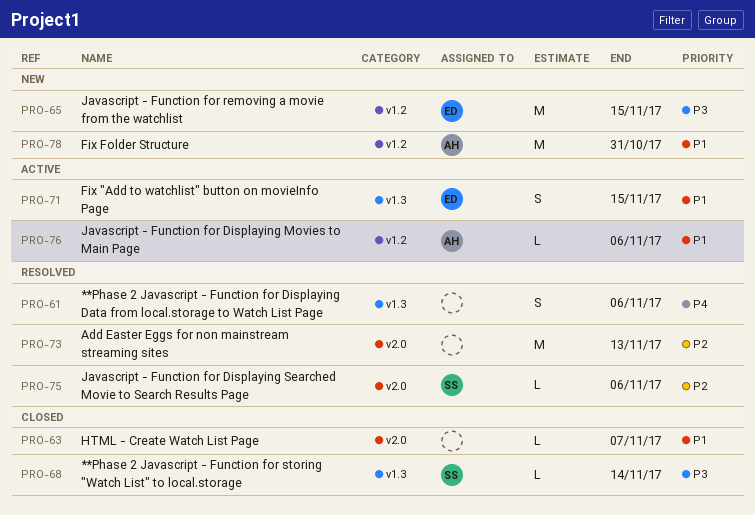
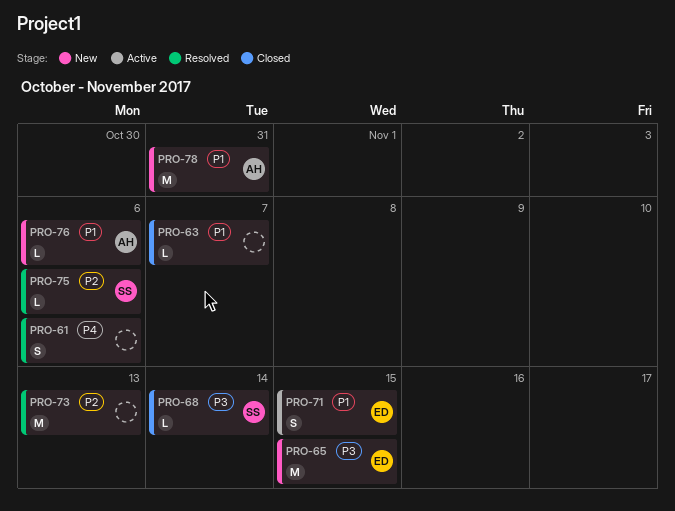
PRO-76, status: Active -> New

